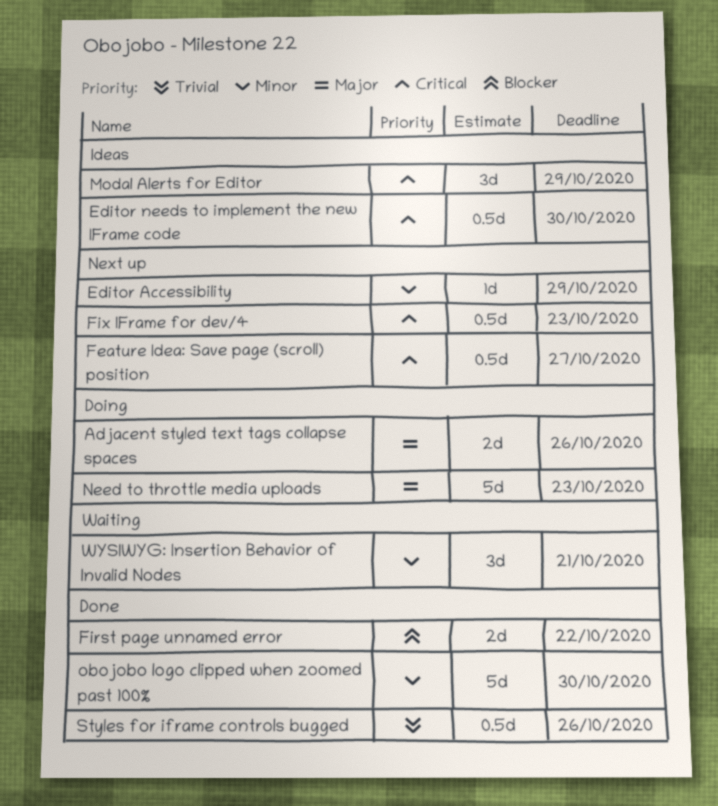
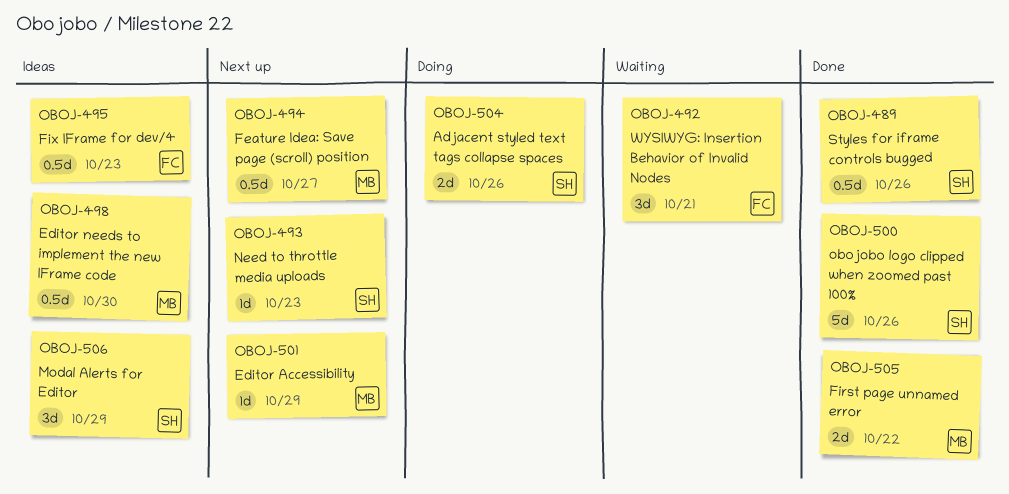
Fix IFrame for dev/4, status: Next up -> Ideas
Need to throttle media uploads, status: Doing -> Next up
Need to throttle media uploads, estimate: 5d -> 1d
obojobo logo clipped when zoomed past 100%, due: Oct 30 -> Oct 26

